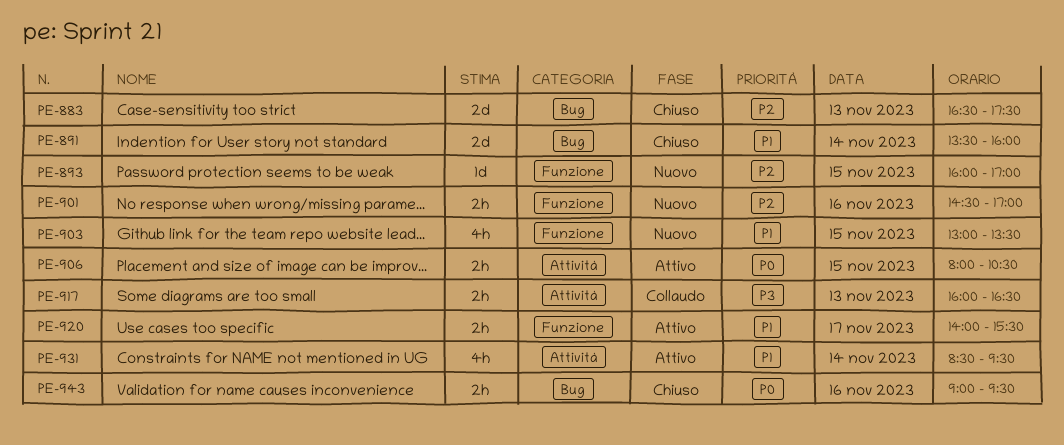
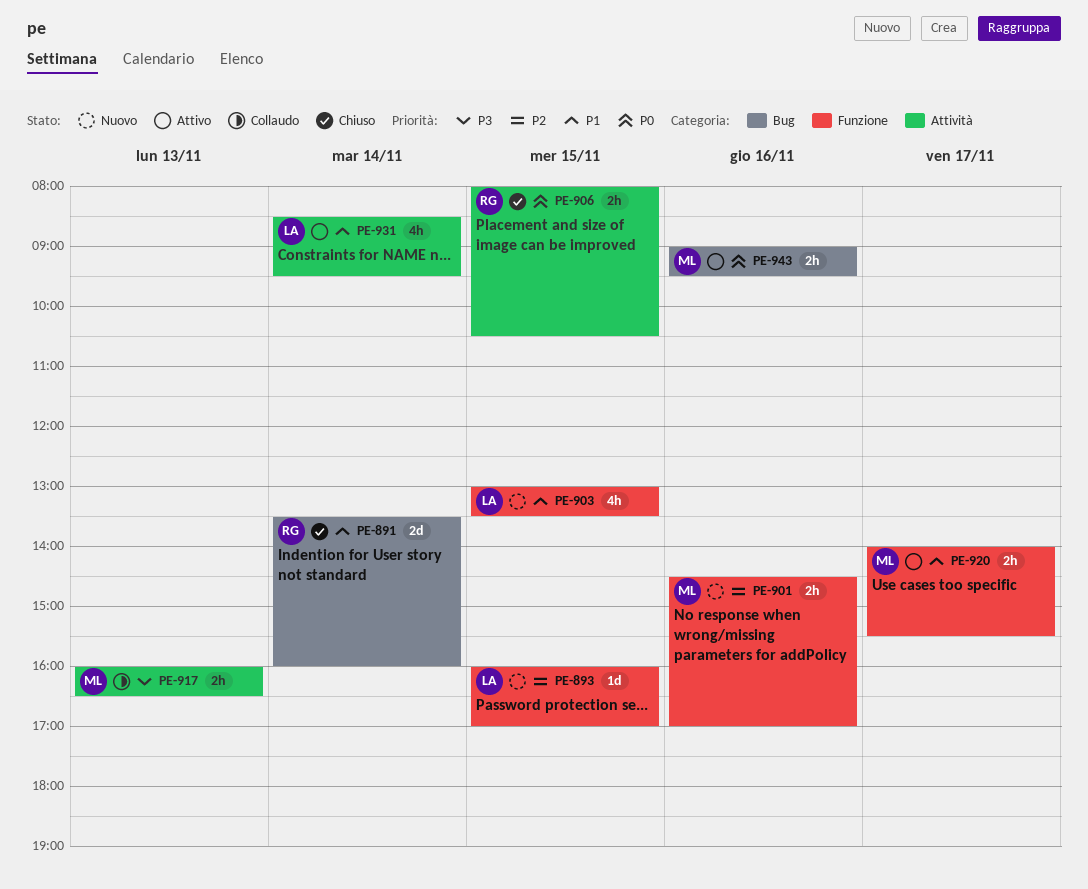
PE-883: present -> none
PE-906, status: Attivo -> Chiuso
PE-943, status: Chiuso -> Attivo

